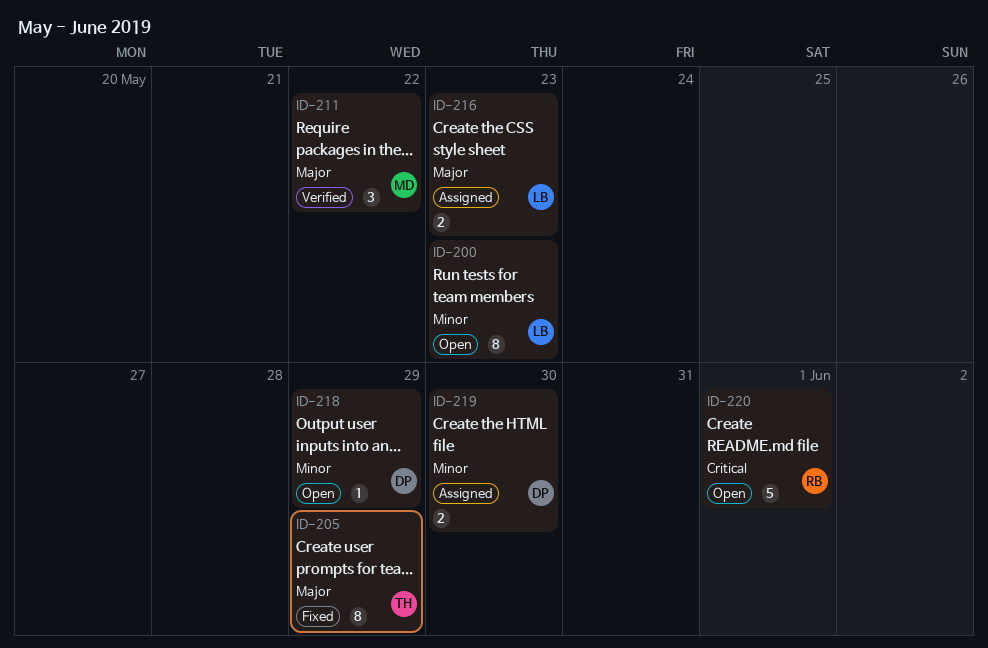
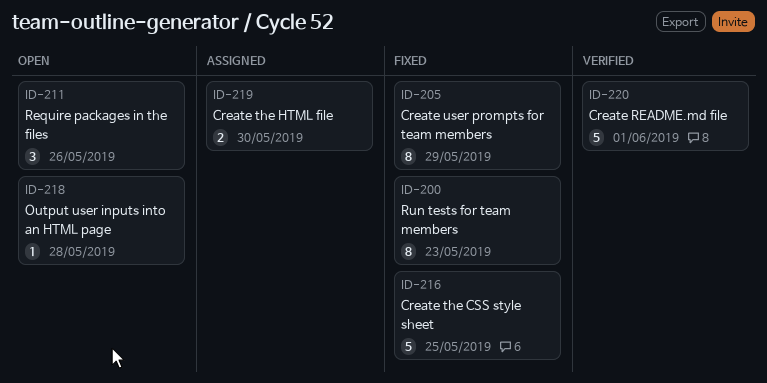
ID-200, status: Open -> Fixed
ID-211, status: Verified -> Open
ID-211, due: May 22 -> May 26
ID-216, status: Assigned -> Fixed
ID-216, estimate: 2 -> 5
ID-216, due: May 23 -> May 25
ID-218, due: May 29 -> May 28
ID-220, status: Open -> Verified

